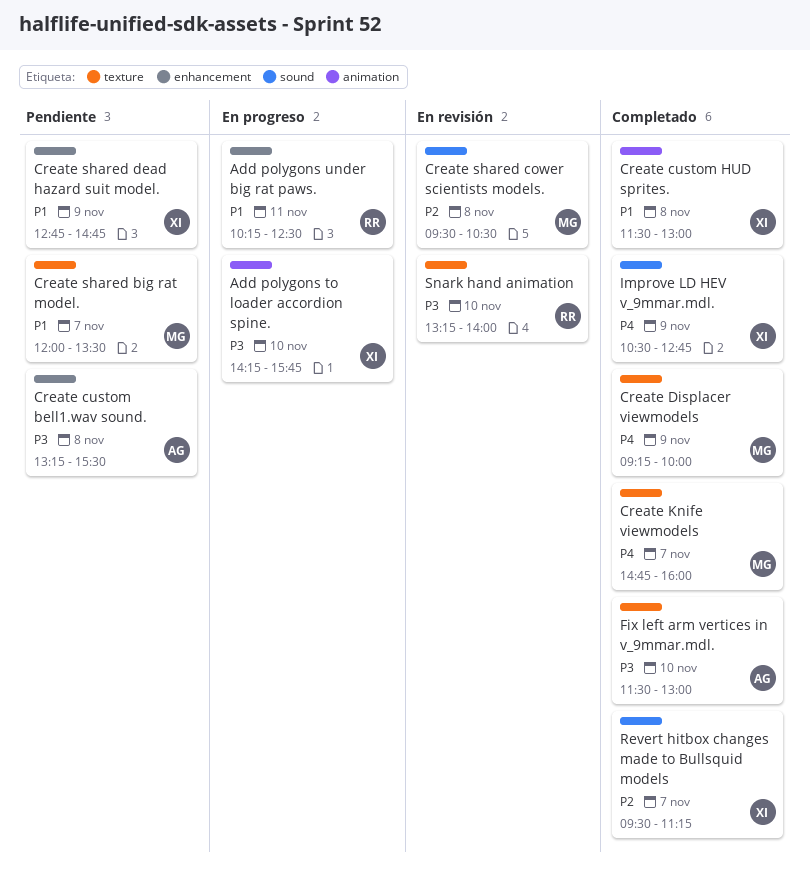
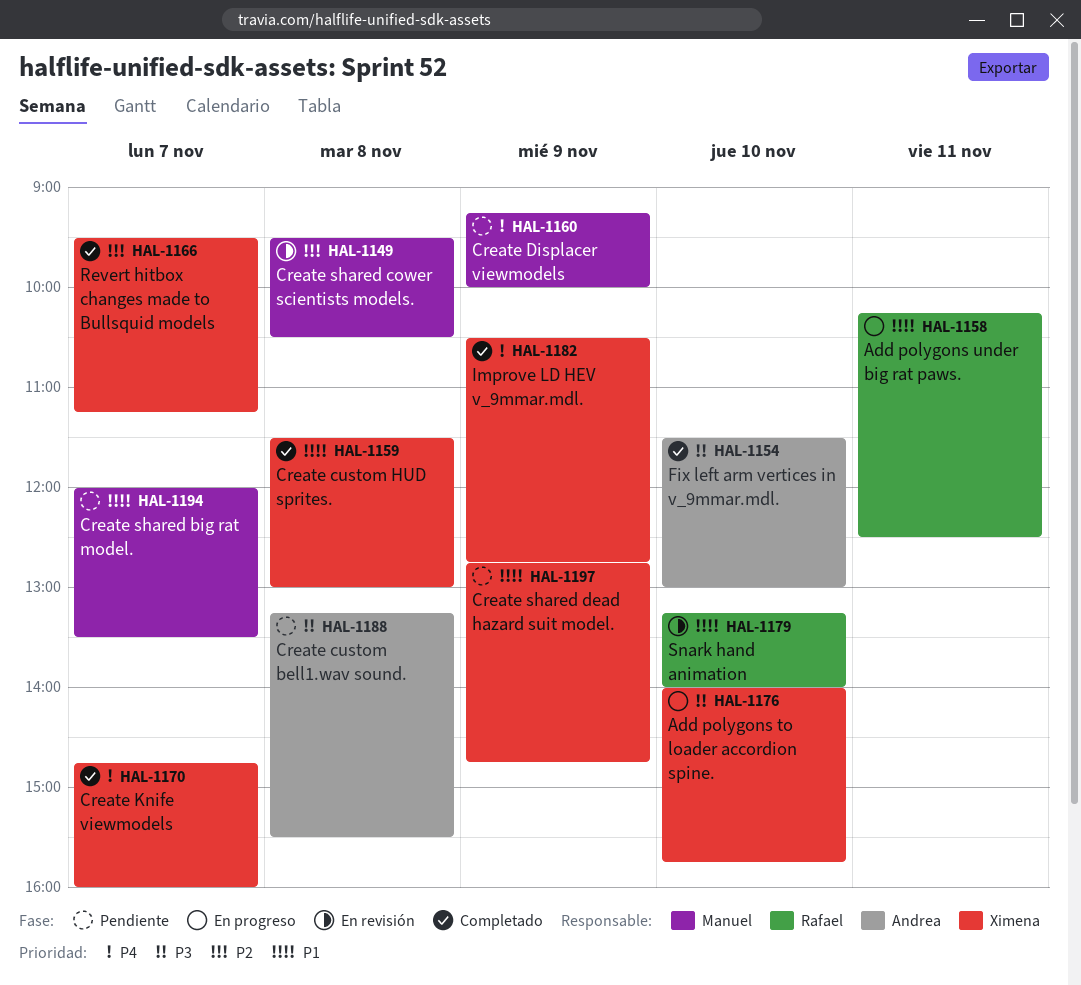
Add polygons to loader accordion spine., begins: 14:15 -> 14:00
Create Displacer viewmodels, status: Completado -> Pendiente
Create Knife viewmodels, owner: Manuel -> Ximena
Snark hand animation, priority: P3 -> P1

